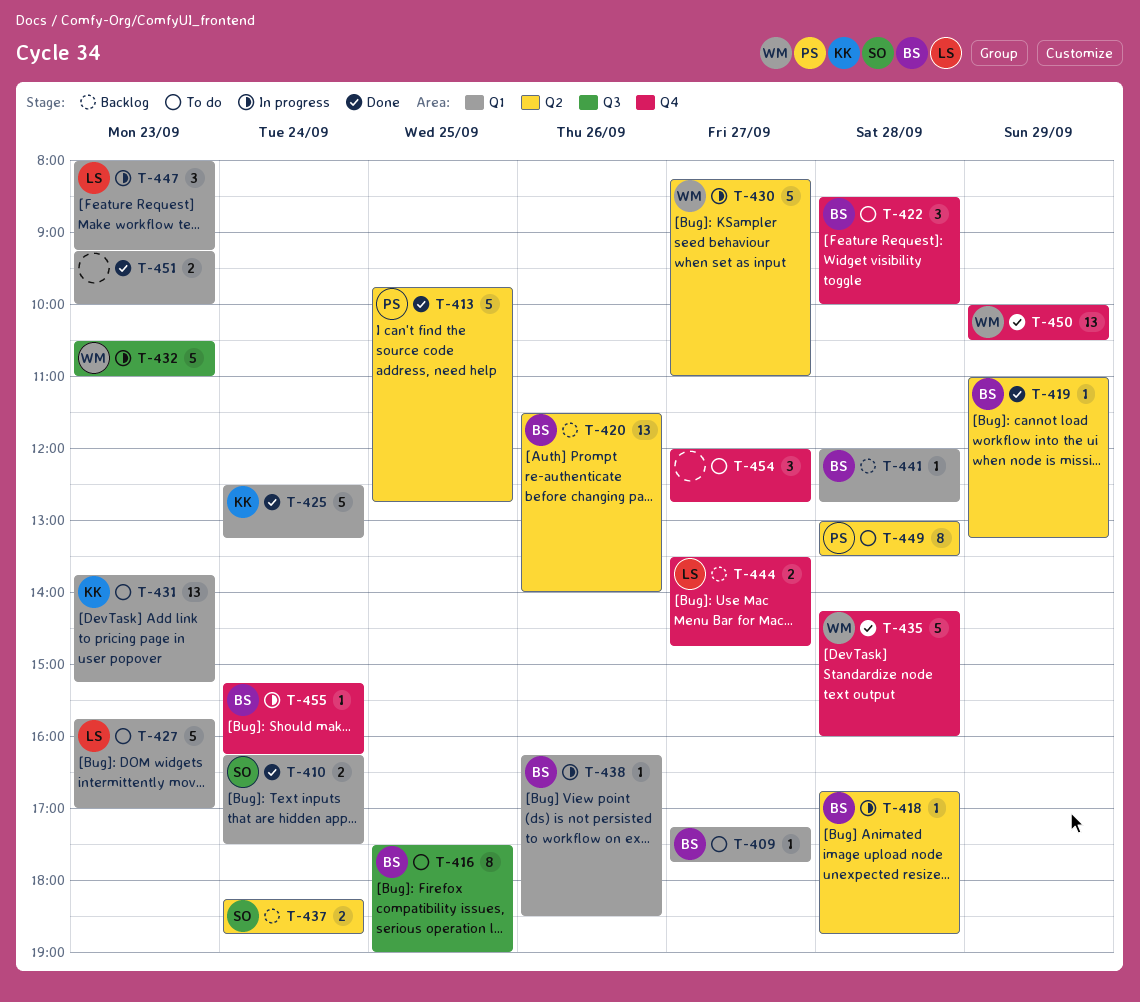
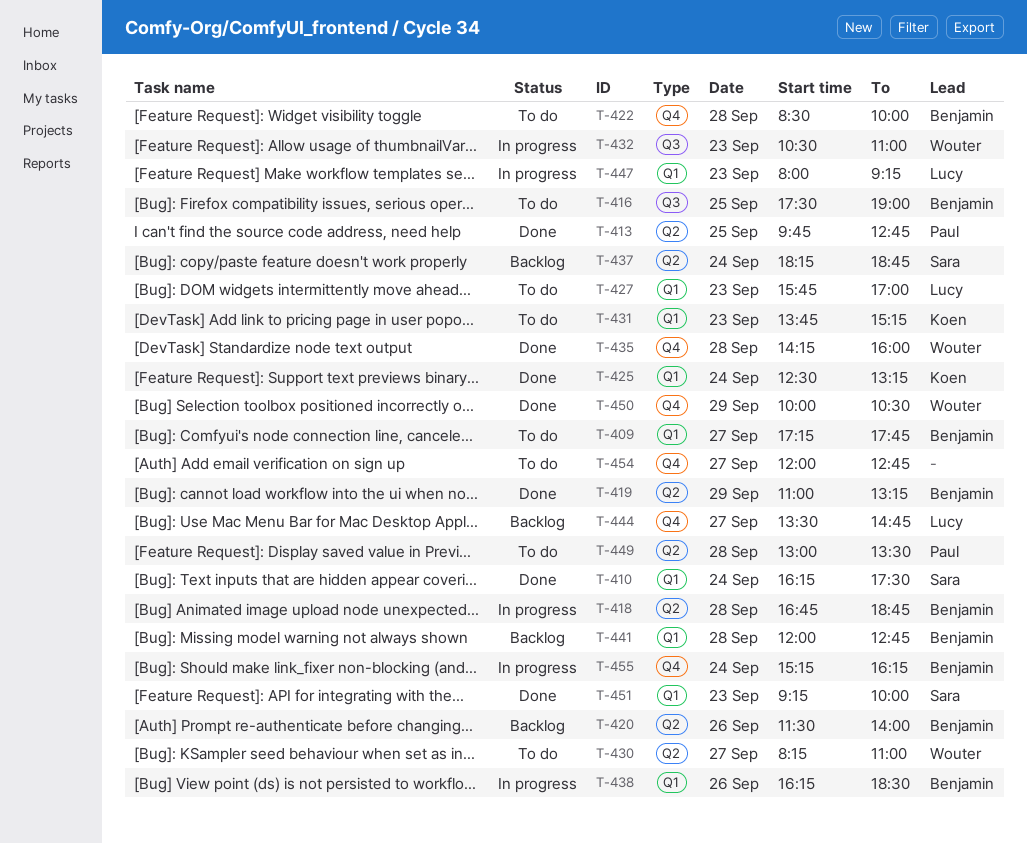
T-430, status: In progress -> To do
T-451, owner: none -> Sara

